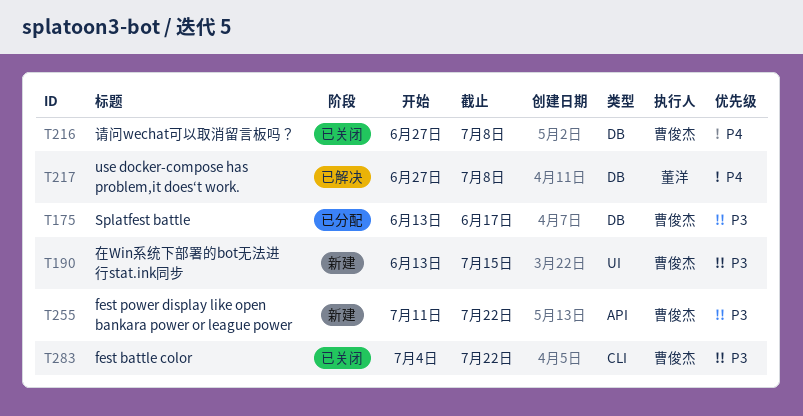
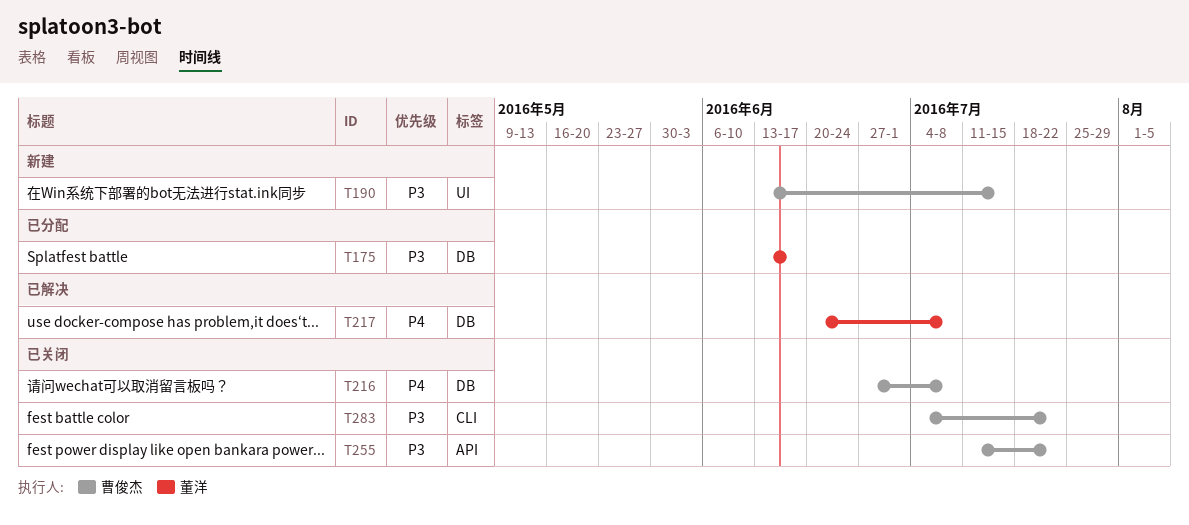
T175, owner: 曹俊杰 -> 董洋
T217, start: Jun 27 -> Jun 20
T255, status: 新建 -> 已关闭

